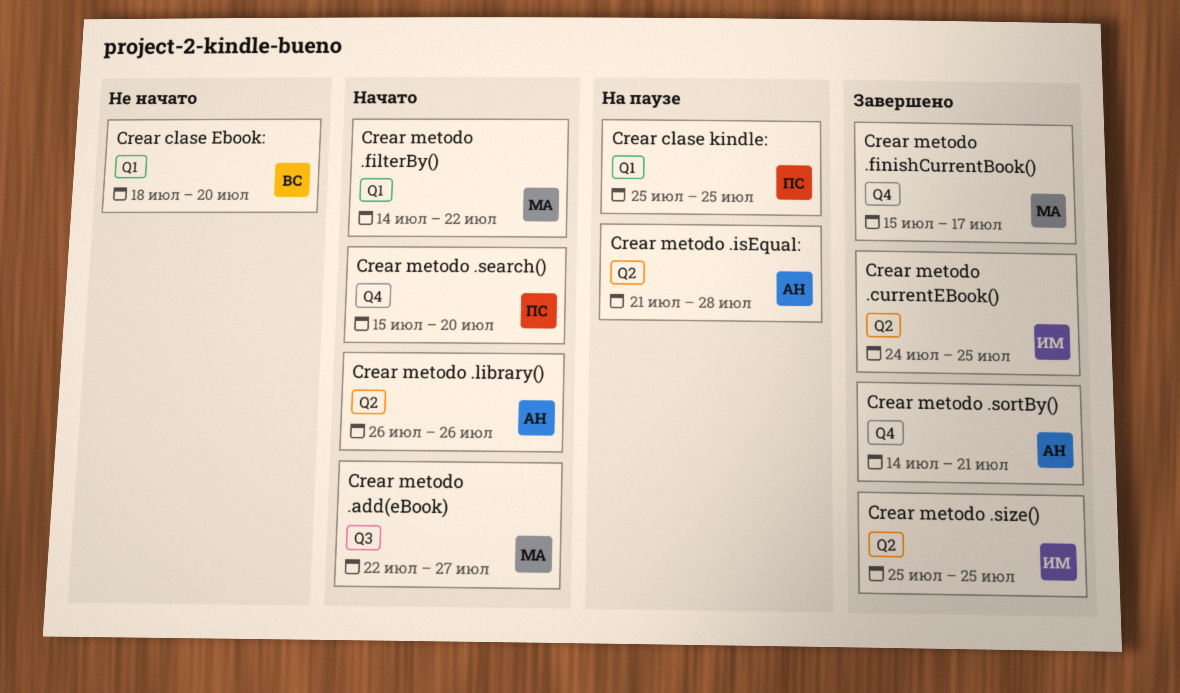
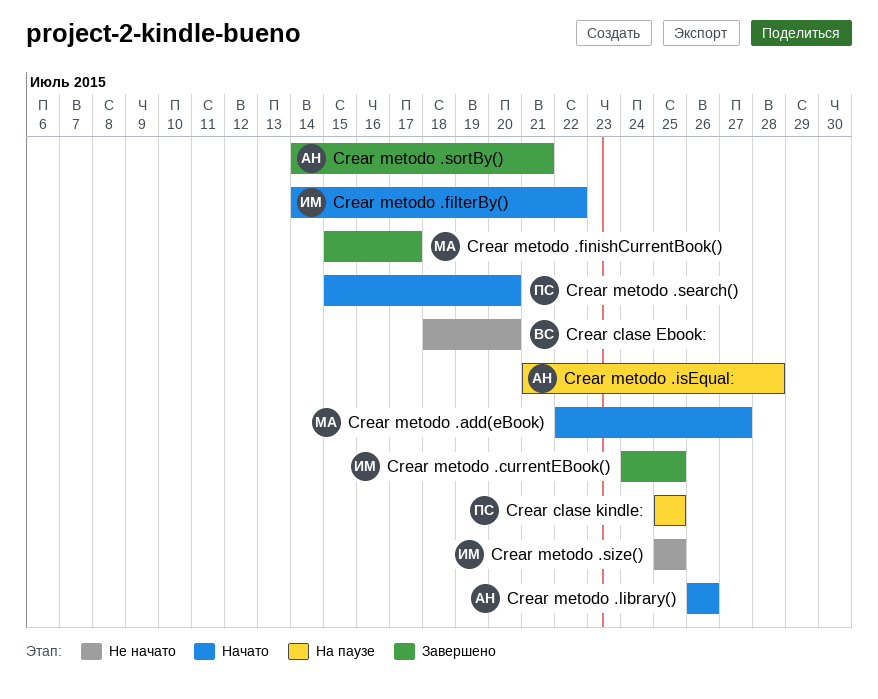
Crear metodo .filterBy(), owner: МА -> ИМ
Crear metodo .size(), status: Завершено -> Не начато

